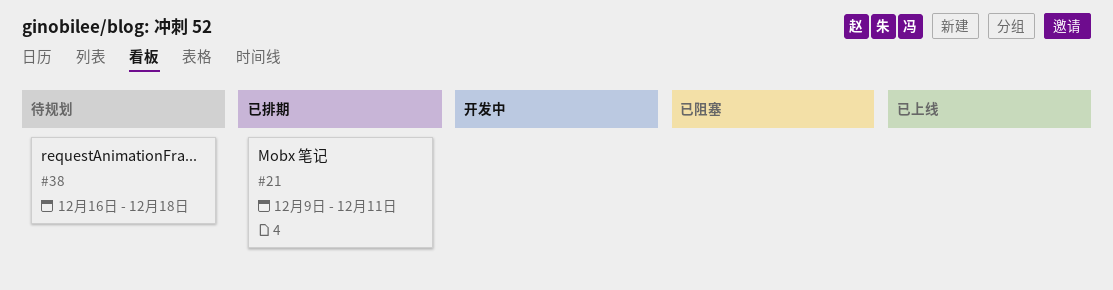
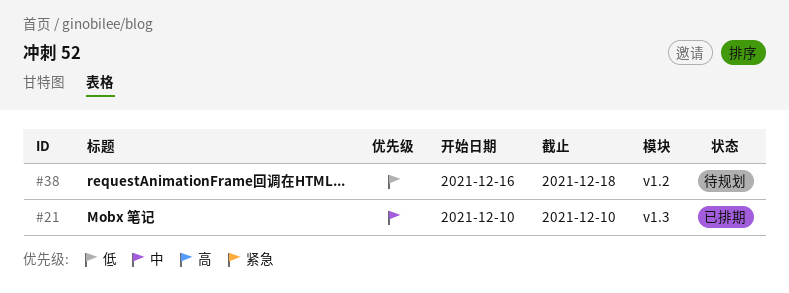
#21, start: Dec 9 -> Dec 10
#21, due: Dec 11 -> Dec 10

